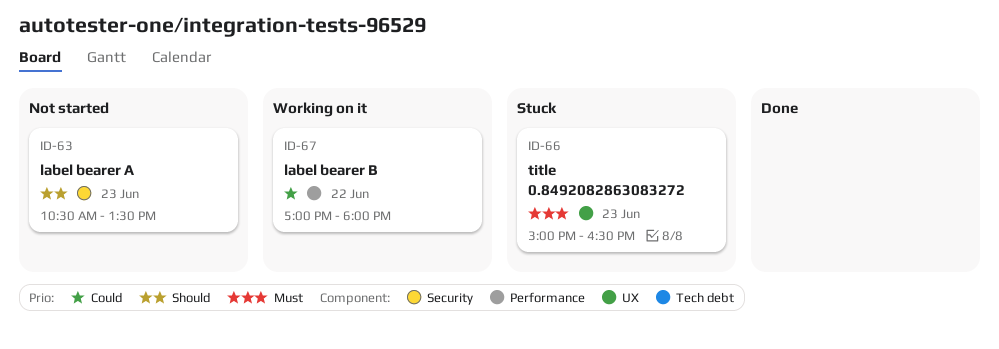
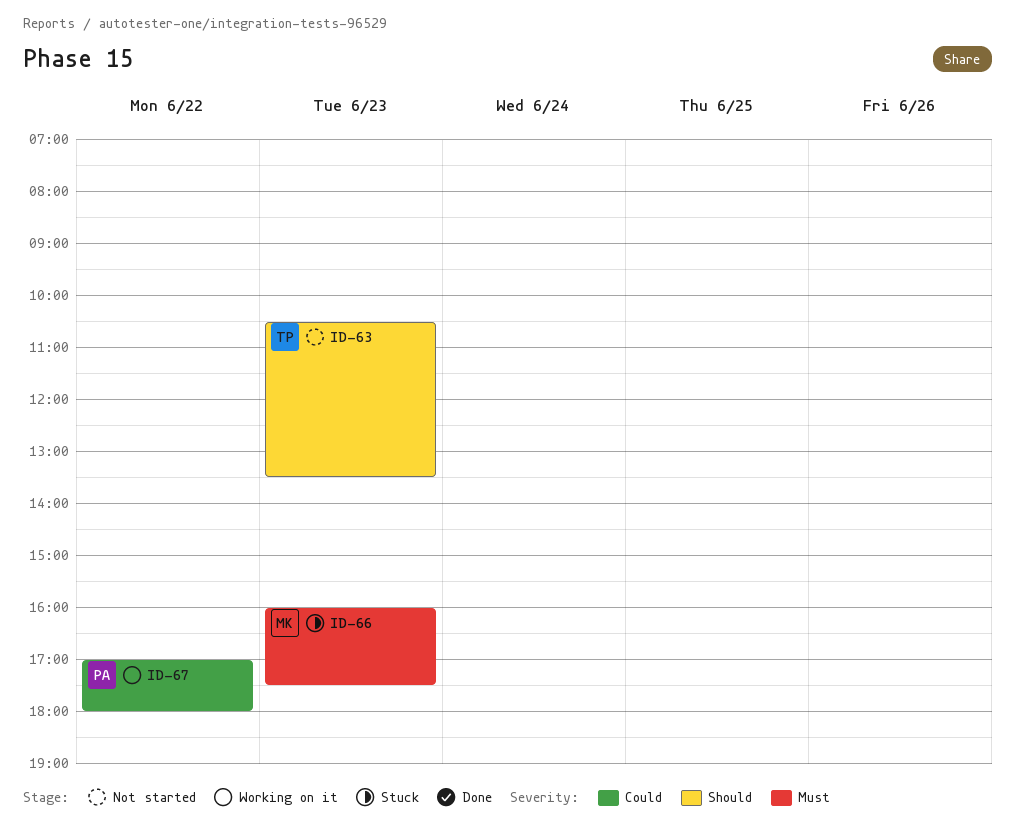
ID-66, begins: 15:00 -> 16:00
ID-66, ends: 16:30 -> 17:30

